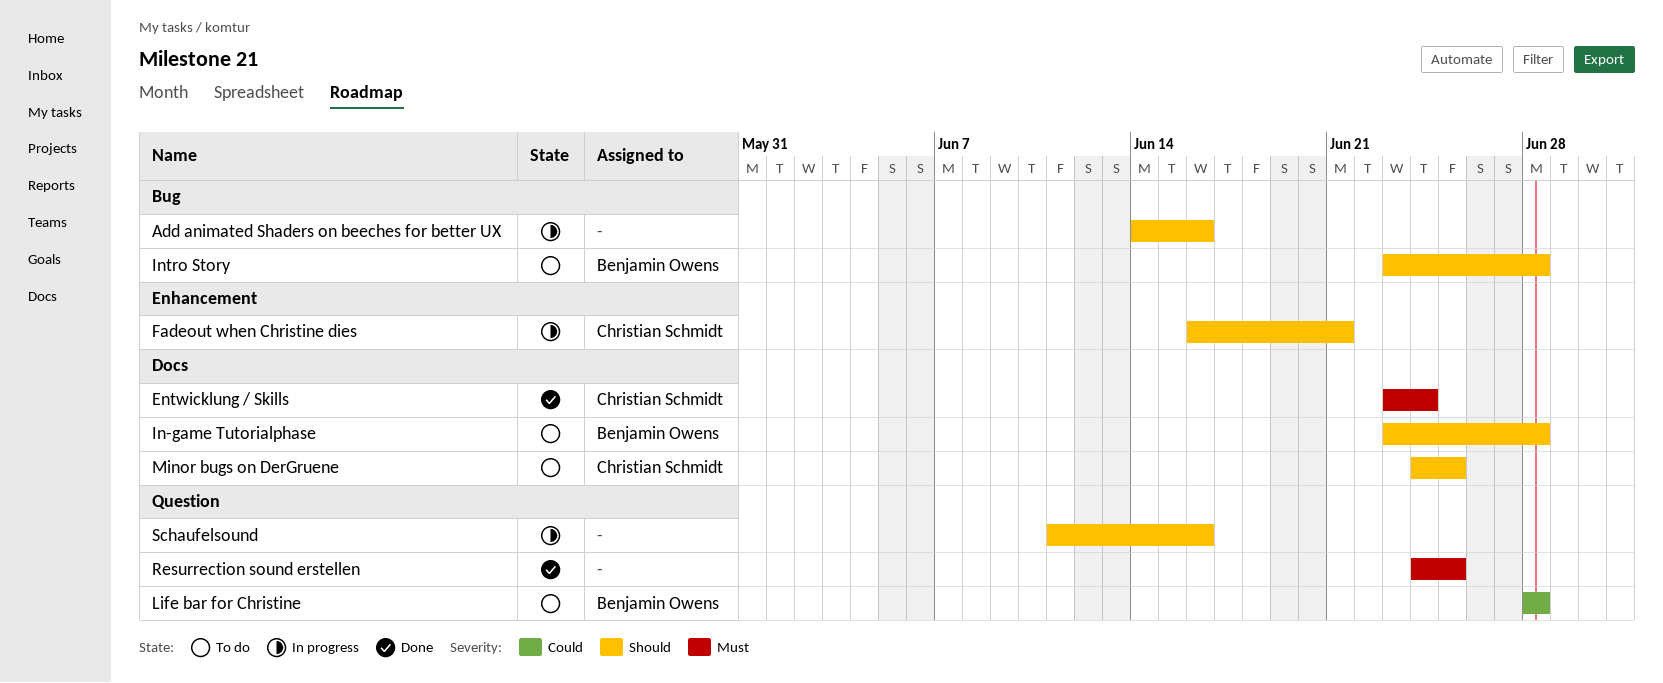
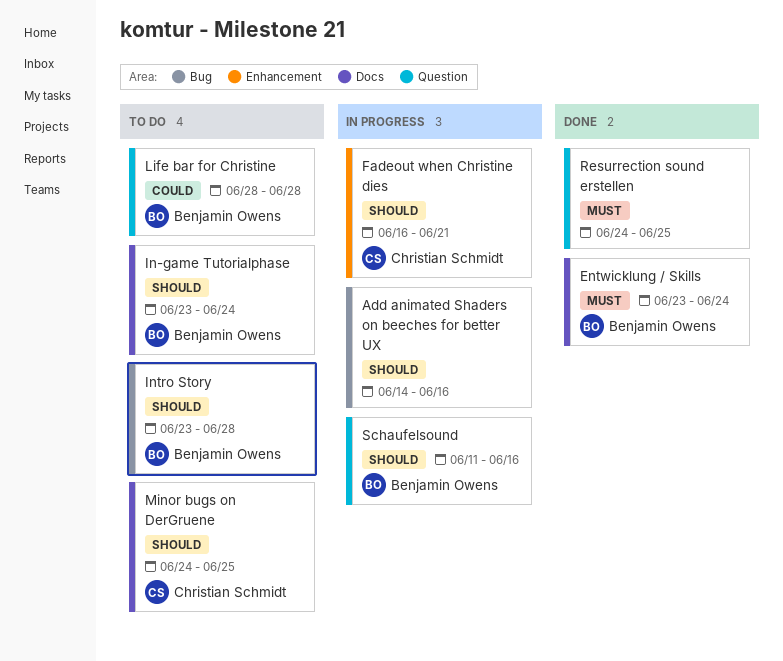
Entwicklung / Skills, owner: Christian Schmidt -> Benjamin Owens
In-game Tutorialphase, due: Jun 28 -> Jun 24
Schaufelsound, owner: none -> Benjamin Owens

